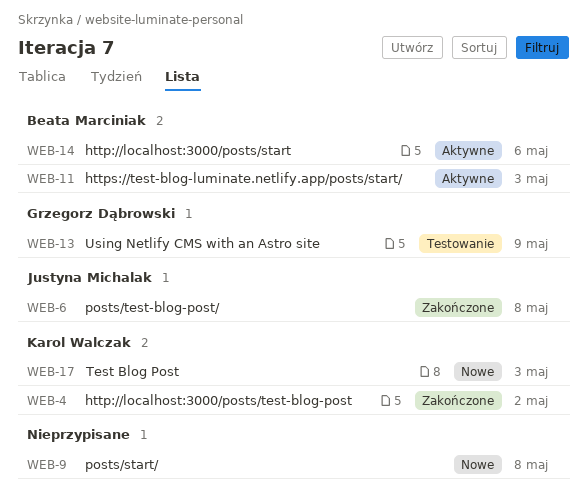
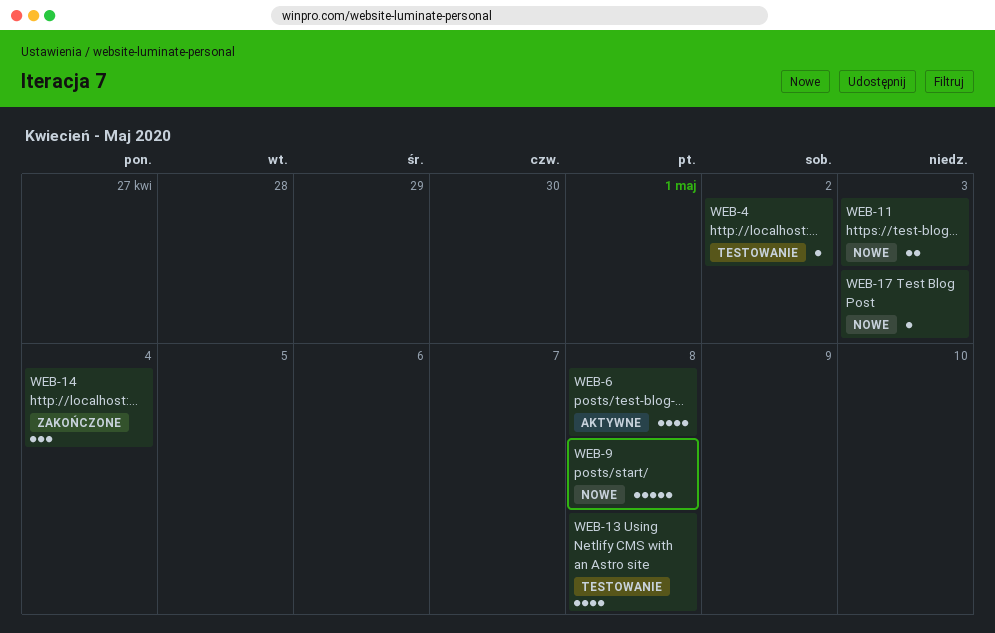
WEB-4, status: Zakończone -> Testowanie
WEB-6, status: Zakończone -> Aktywne
WEB-11, status: Aktywne -> Nowe
WEB-13, due: May 9 -> May 8
WEB-14, status: Aktywne -> Zakończone
WEB-14, due: May 6 -> May 4

